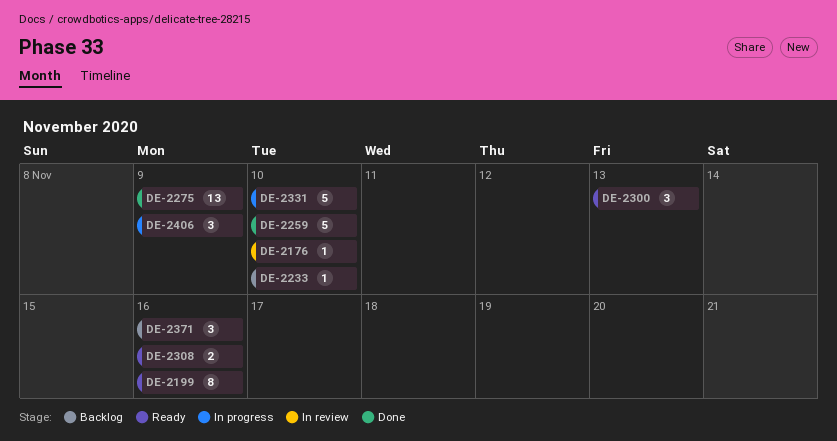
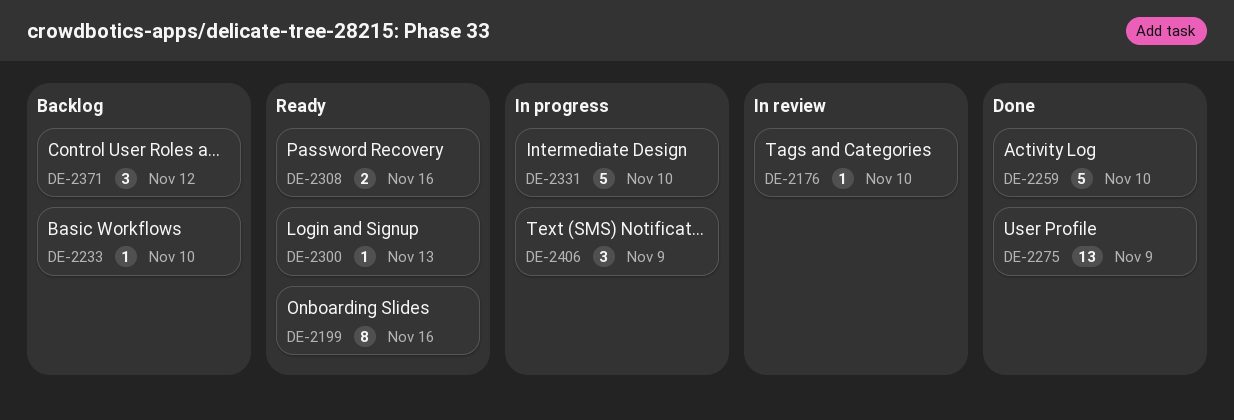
DE-2300, estimate: 3 -> 1
DE-2371, due: Nov 16 -> Nov 12

